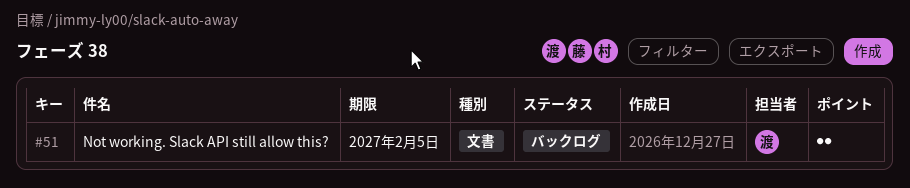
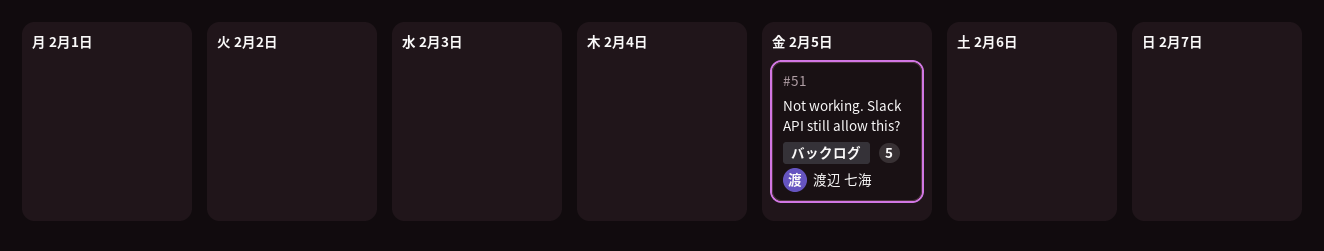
#51, estimate: 2 -> 5

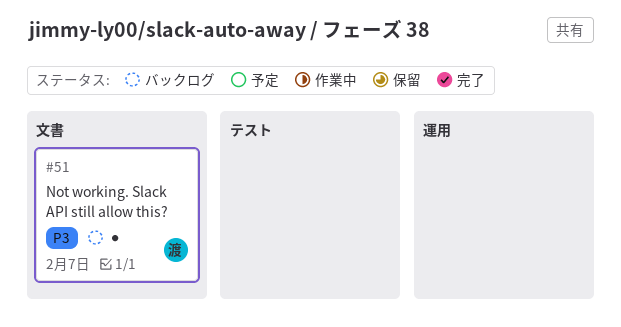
#51, estimate: 5 -> 1
#51, due: Feb 5 -> Feb 7

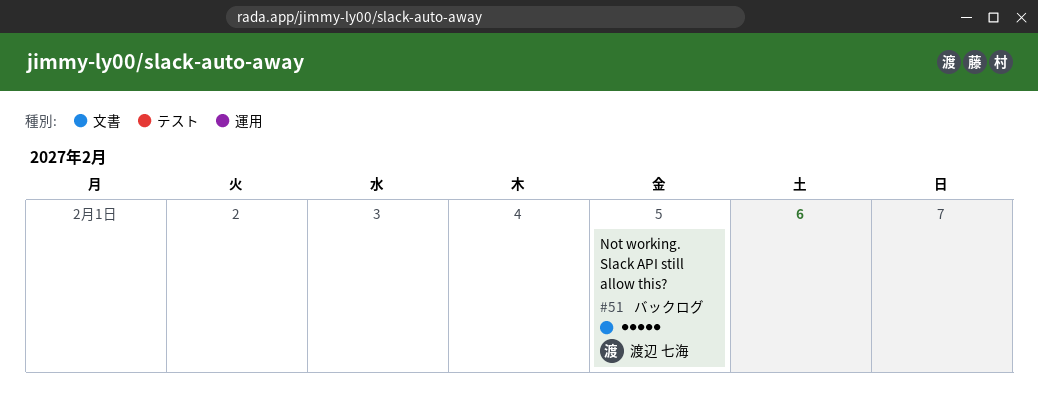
#51, estimate: 1 -> 5
#51, due: Feb 7 -> Feb 5

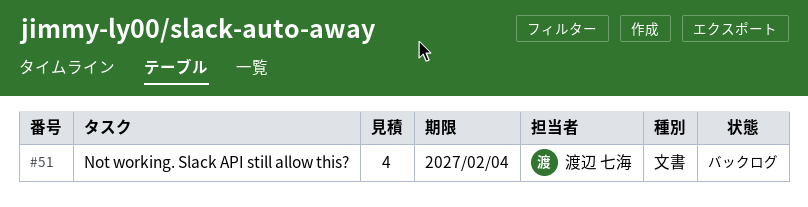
#51, estimate: 5 -> 4
#51, due: Feb 5 -> Feb 4

